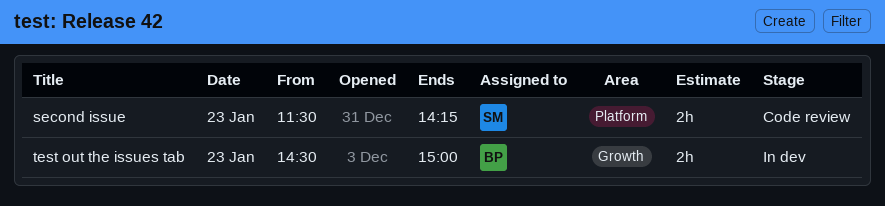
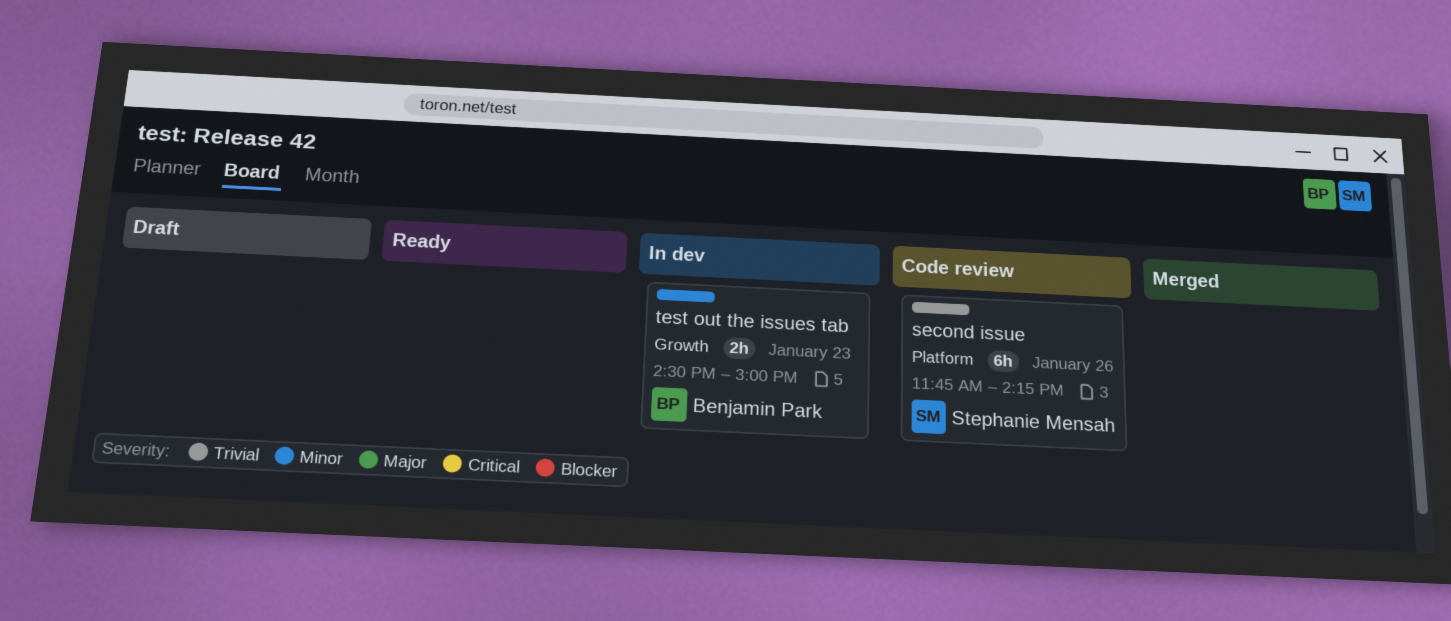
second issue, estimate: 2h -> 6h
second issue, day: Jan 23 -> Jan 26
second issue, begins: 11:30 -> 11:45

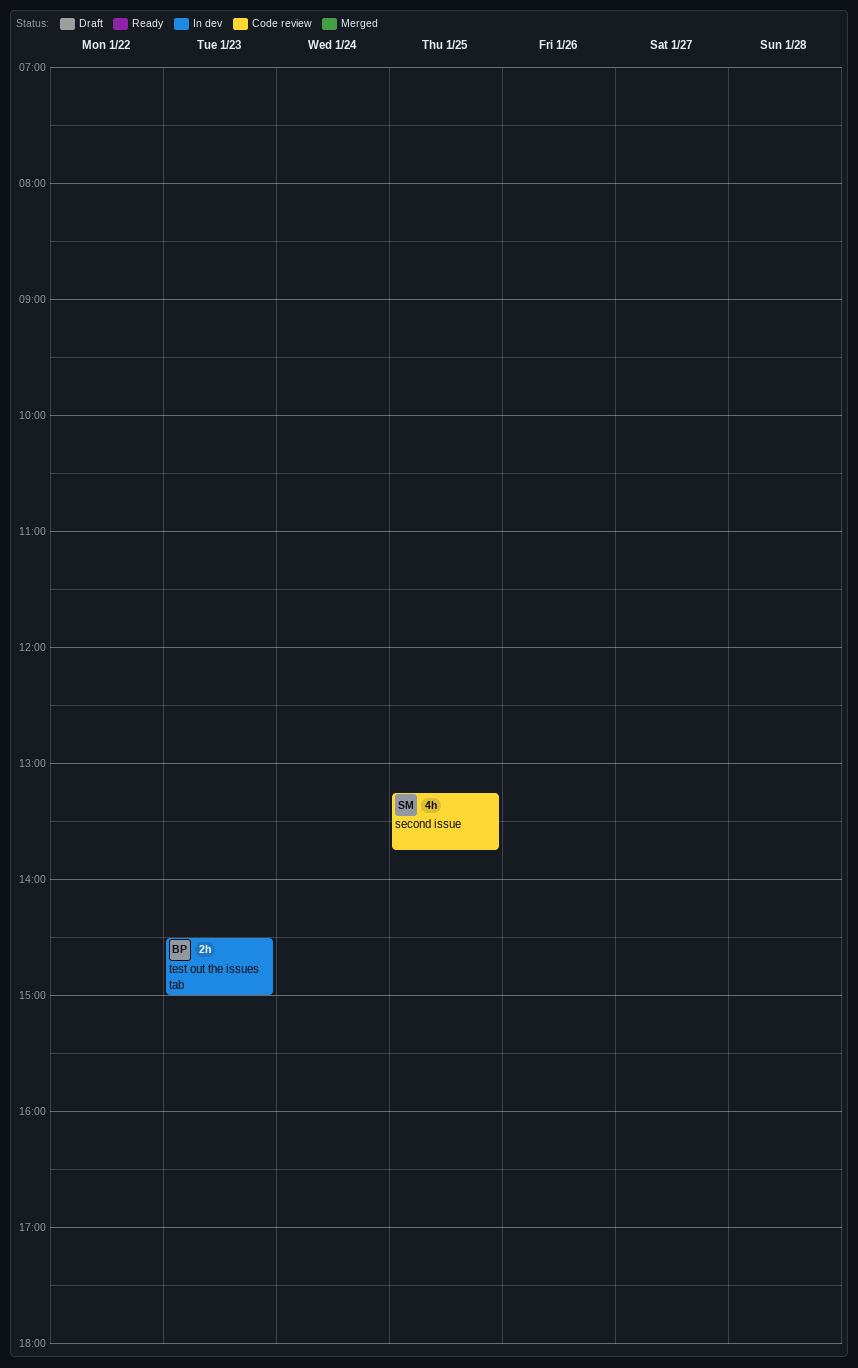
second issue, estimate: 6h -> 4h
second issue, day: Jan 26 -> Jan 25
second issue, begins: 11:45 -> 13:15
second issue, ends: 14:15 -> 13:45

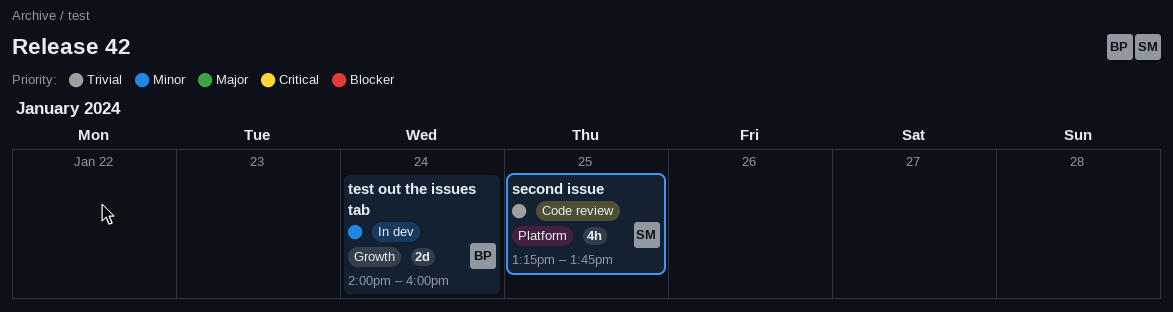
test out the issues tab, estimate: 2h -> 2d
test out the issues tab, day: Jan 23 -> Jan 24
test out the issues tab, begins: 14:30 -> 14:00
test out the issues tab, ends: 15:00 -> 16:00

